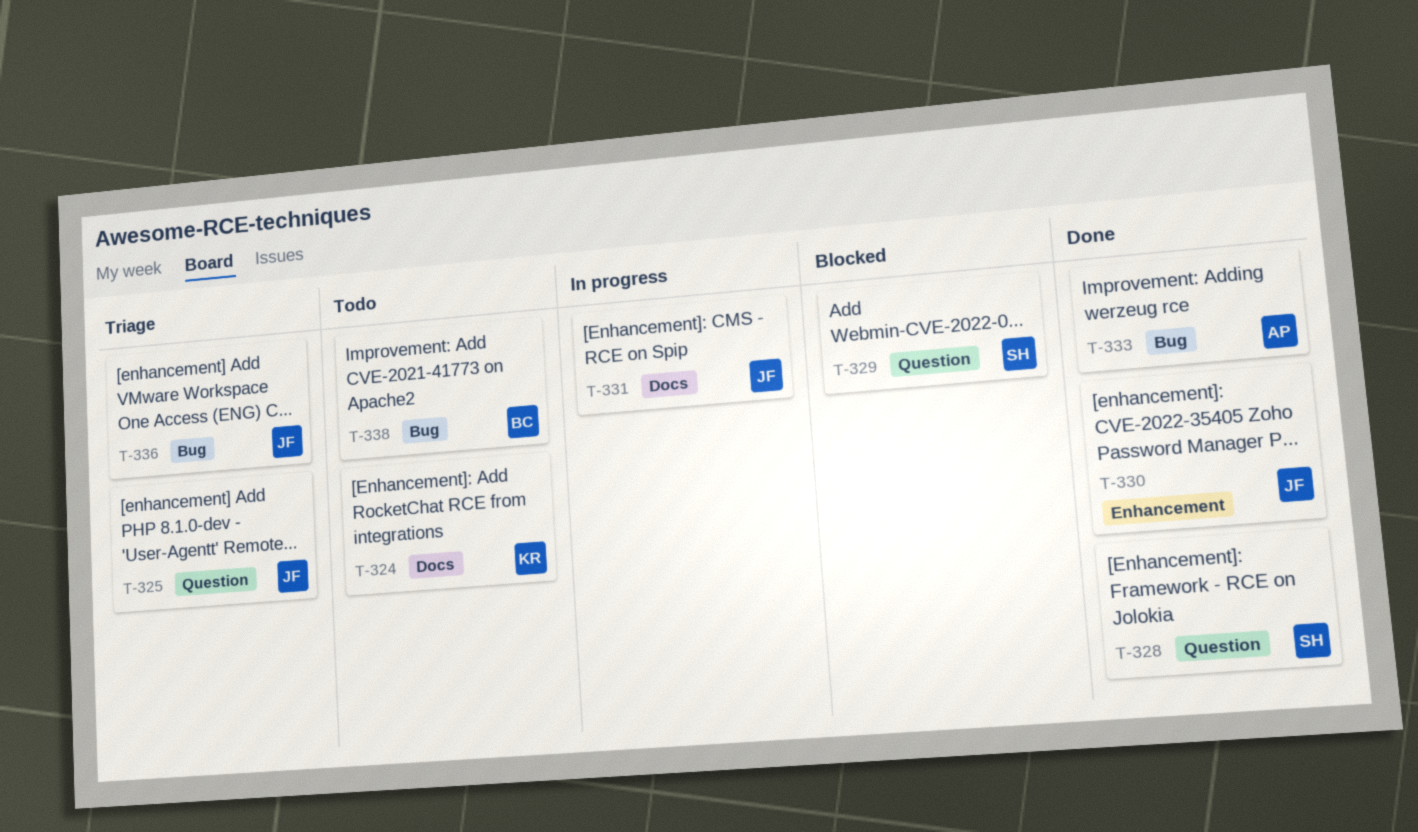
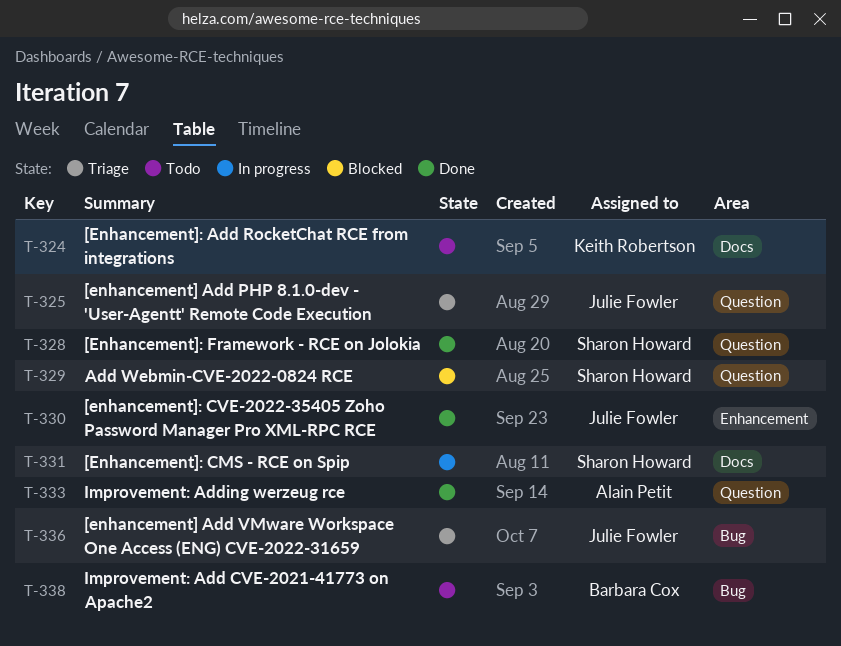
T-331, owner: Julie Fowler -> Sharon Howard
T-333, label: Bug -> Question

